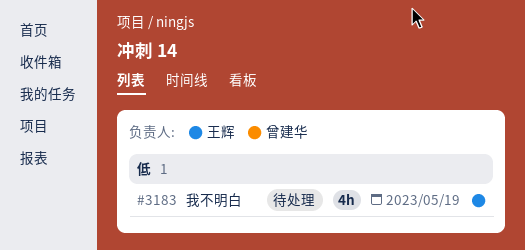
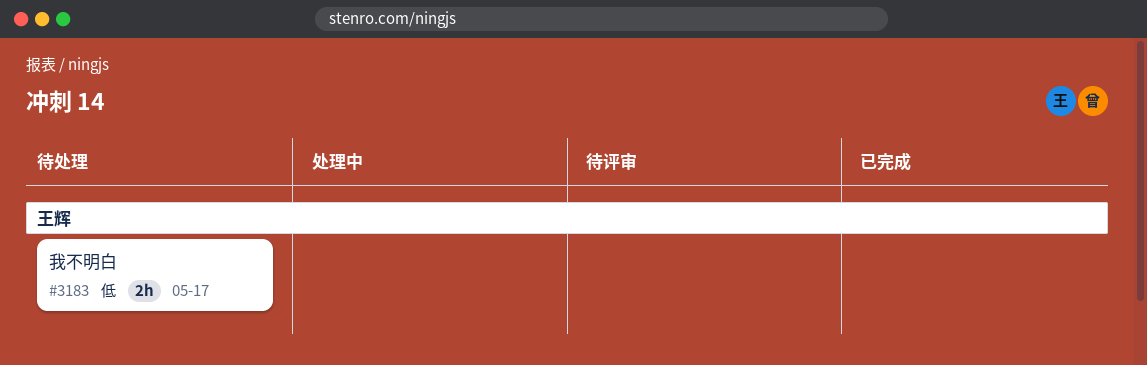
#3183, estimate: 4h -> 2h
#3183, due: May 19 -> May 17

